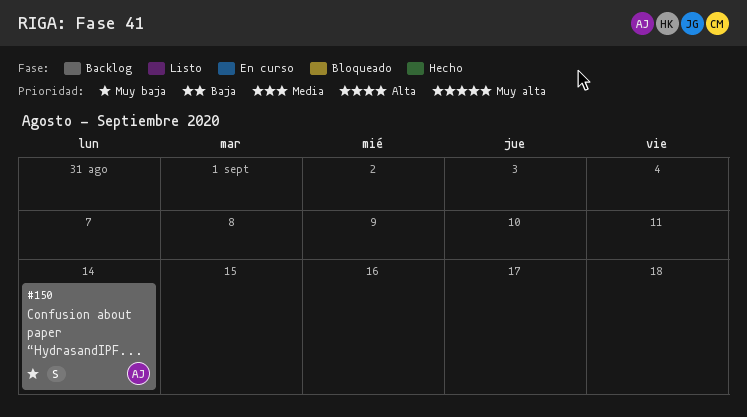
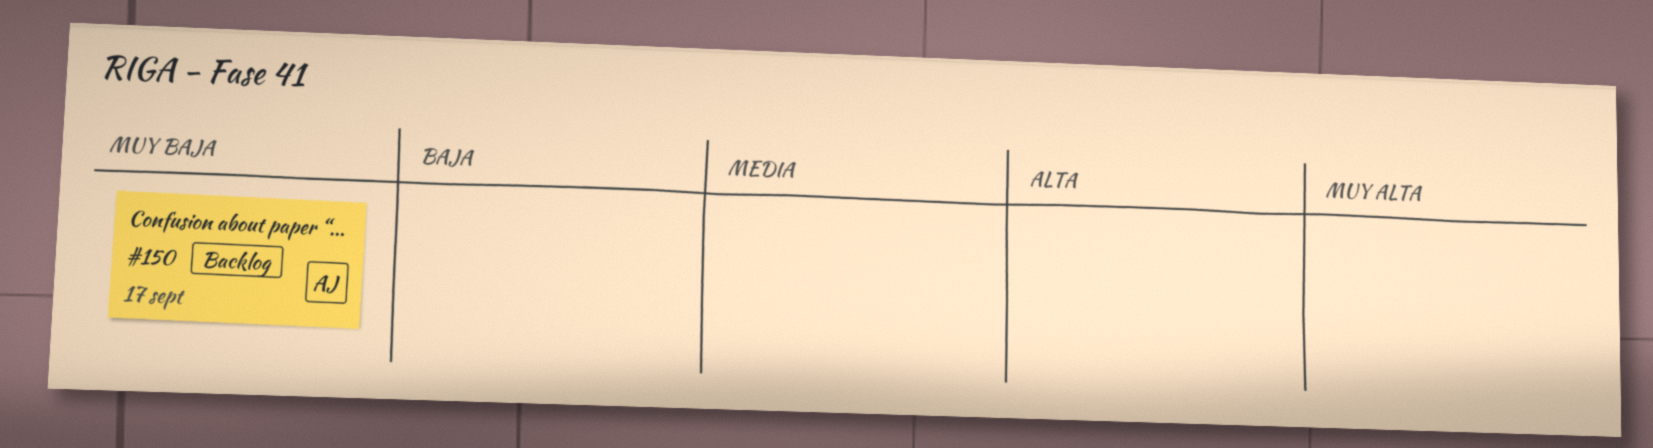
#150, due: Sep 14 -> Sep 17

